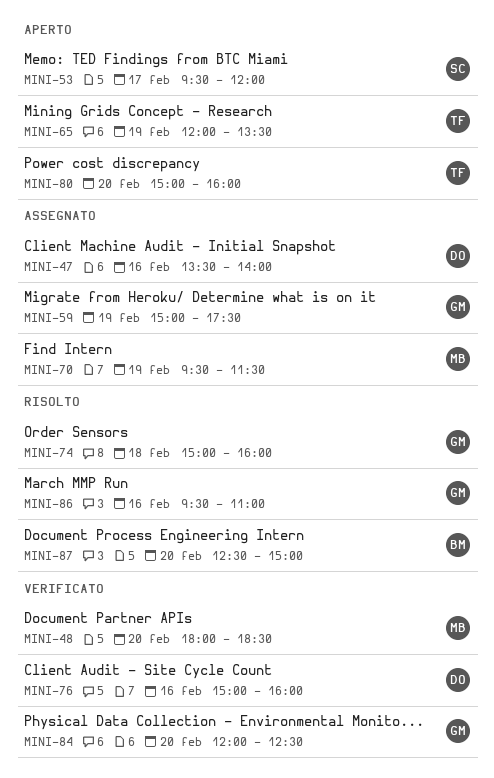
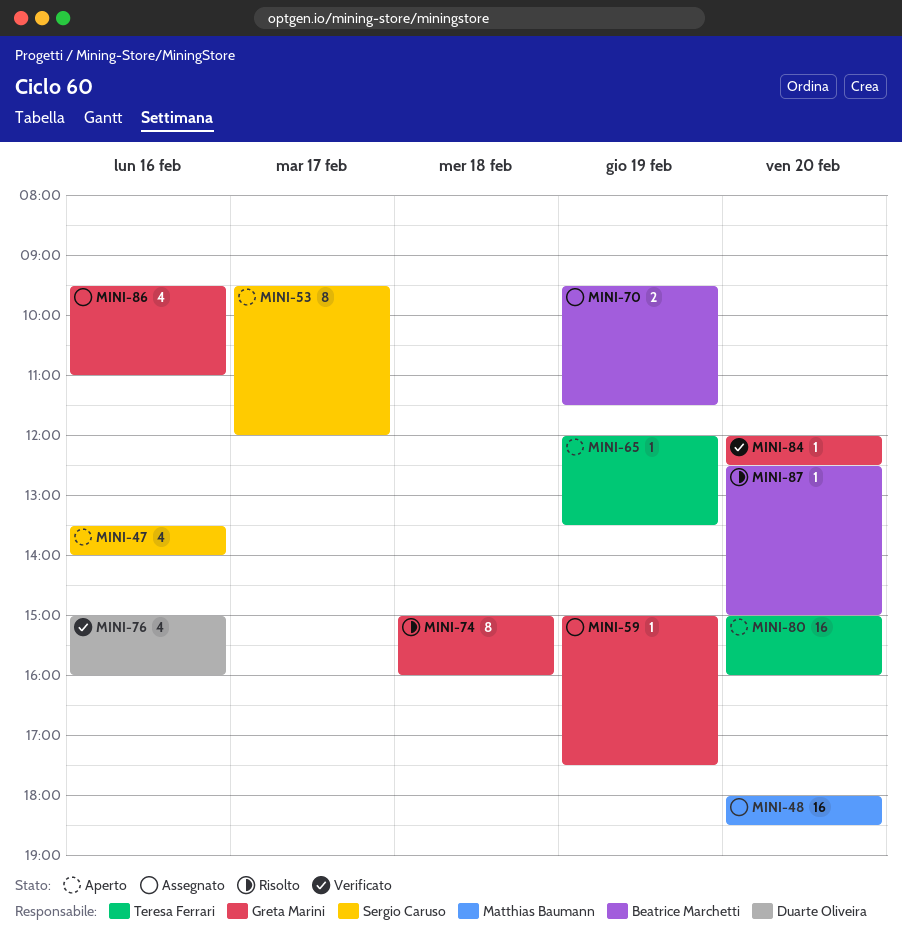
MINI-47, status: Assegnato -> Aperto
MINI-47, owner: Duarte Oliveira -> Sergio Caruso
MINI-48, status: Verificato -> Assegnato
MINI-70, owner: Matthias Baumann -> Beatrice Marchetti
MINI-86, status: Risolto -> Assegnato

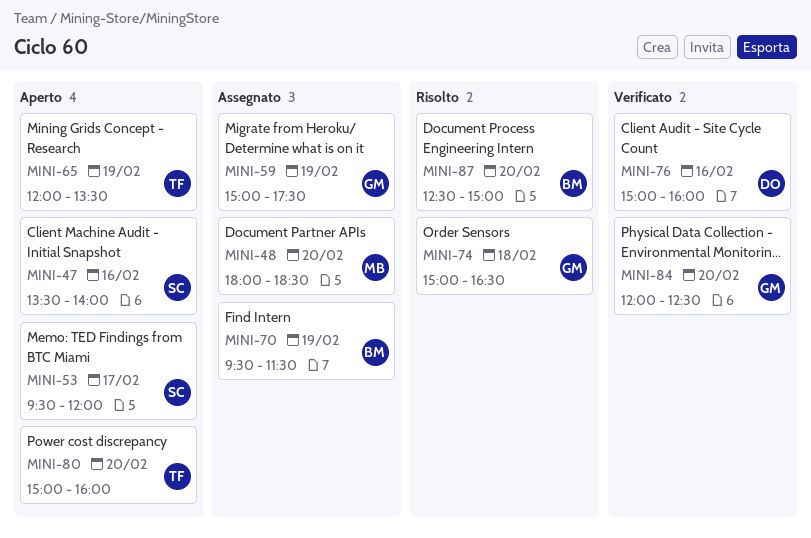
MINI-74, ends: 16:00 -> 16:30
MINI-86: present -> none

